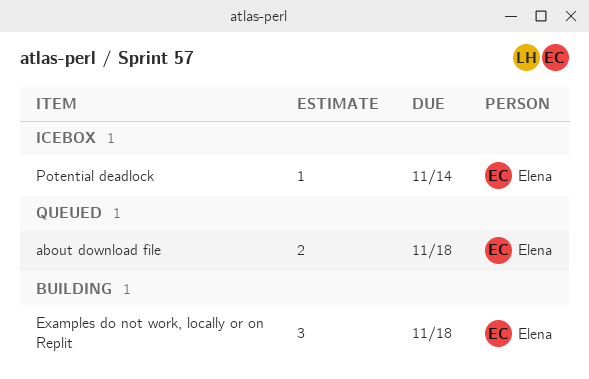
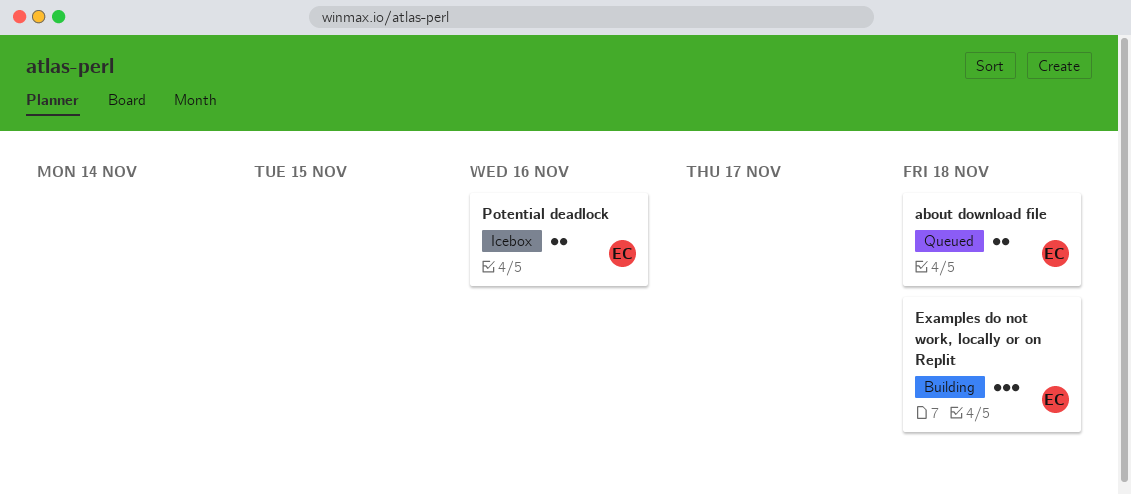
Potential deadlock, estimate: 1 -> 2
Potential deadlock, due: Nov 14 -> Nov 16

